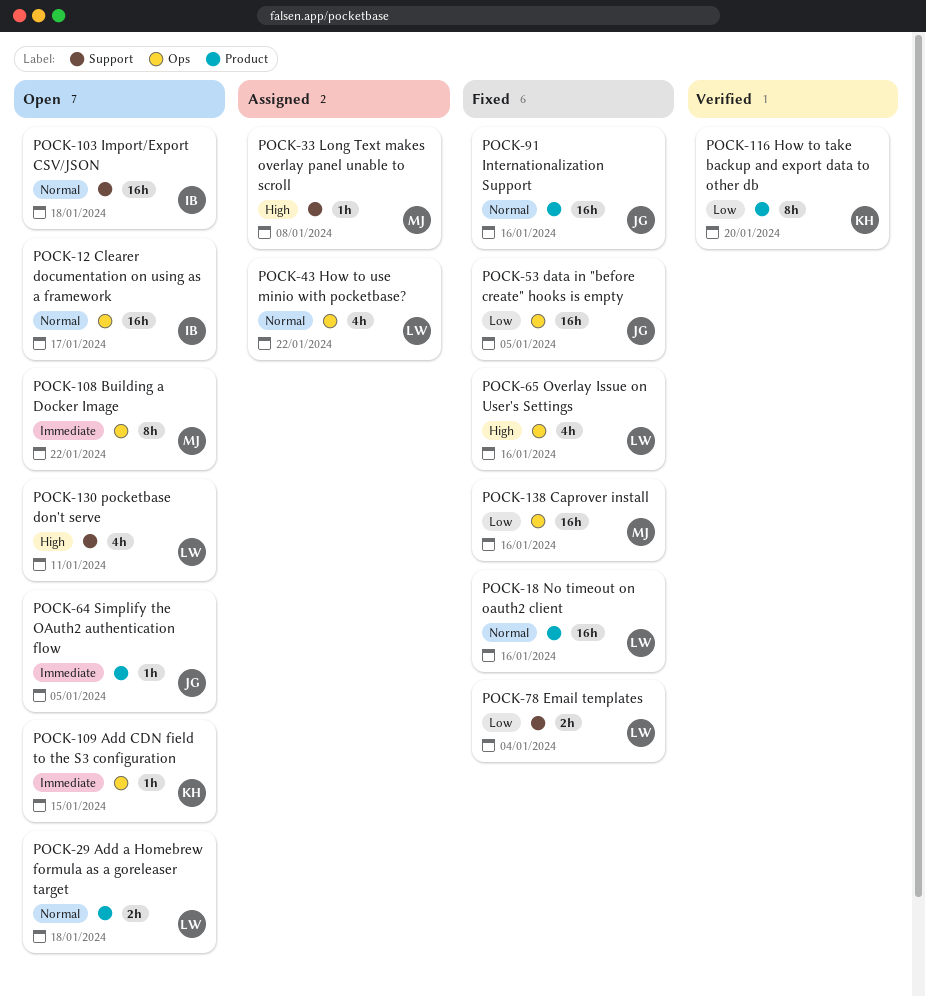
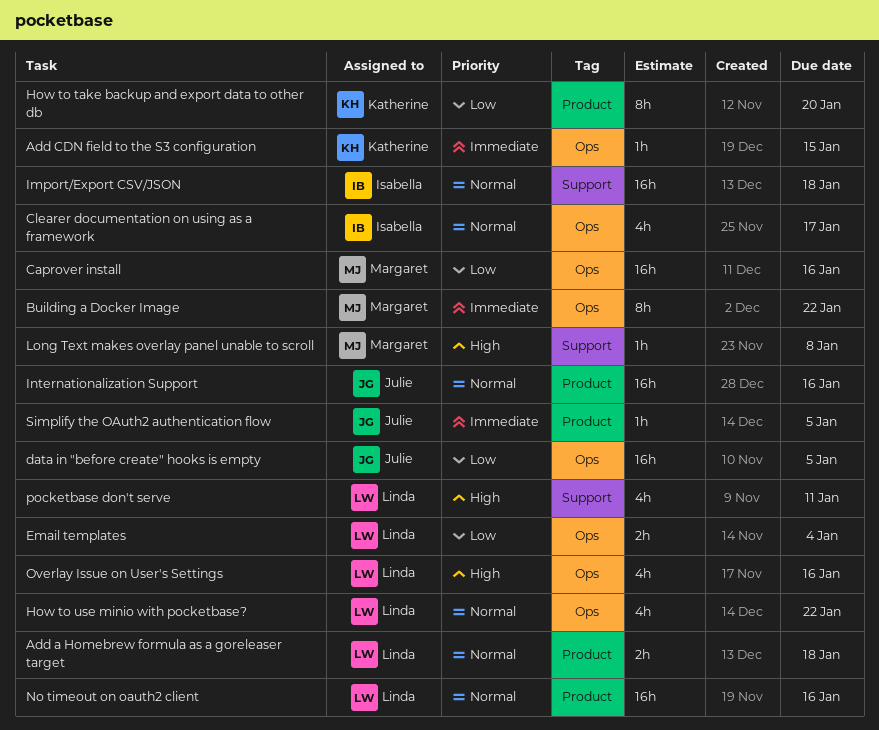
Clearer documentation on using as a framework, estimate: 16h -> 4h
Email templates, label: Support -> Ops

